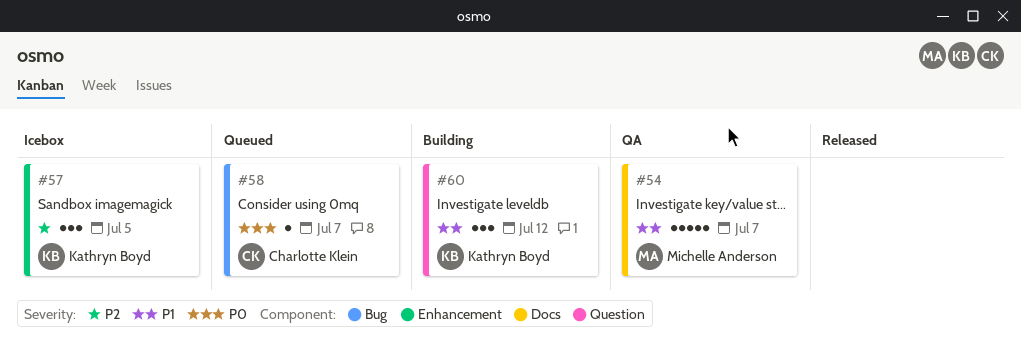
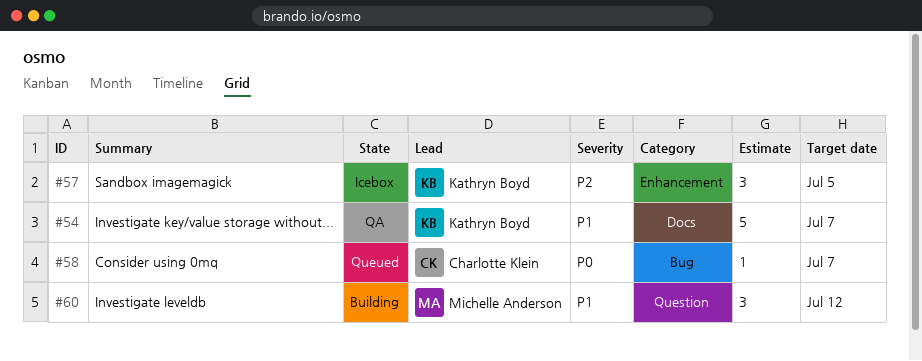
#54, owner: Michelle Anderson -> Kathryn Boyd
#60, owner: Kathryn Boyd -> Michelle Anderson

